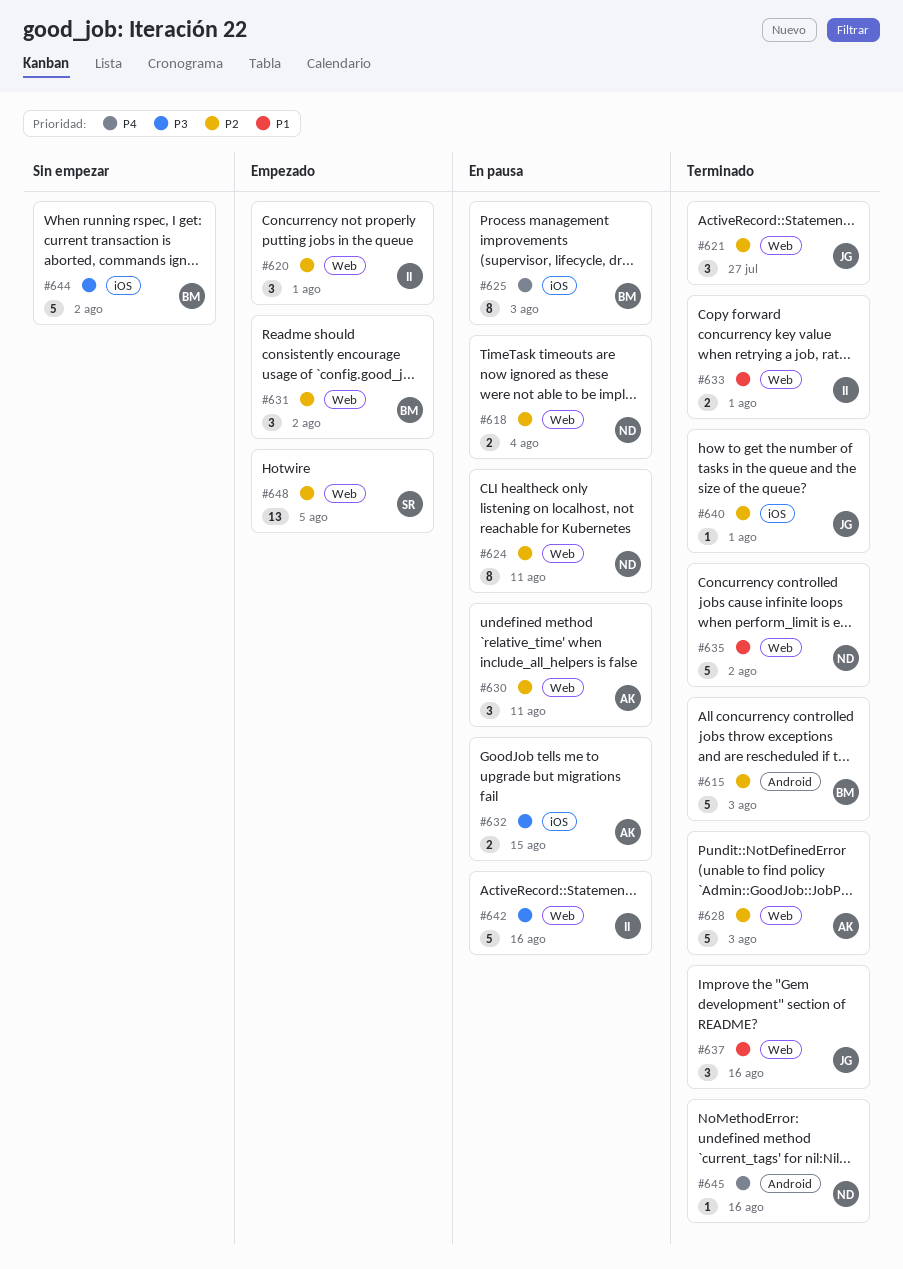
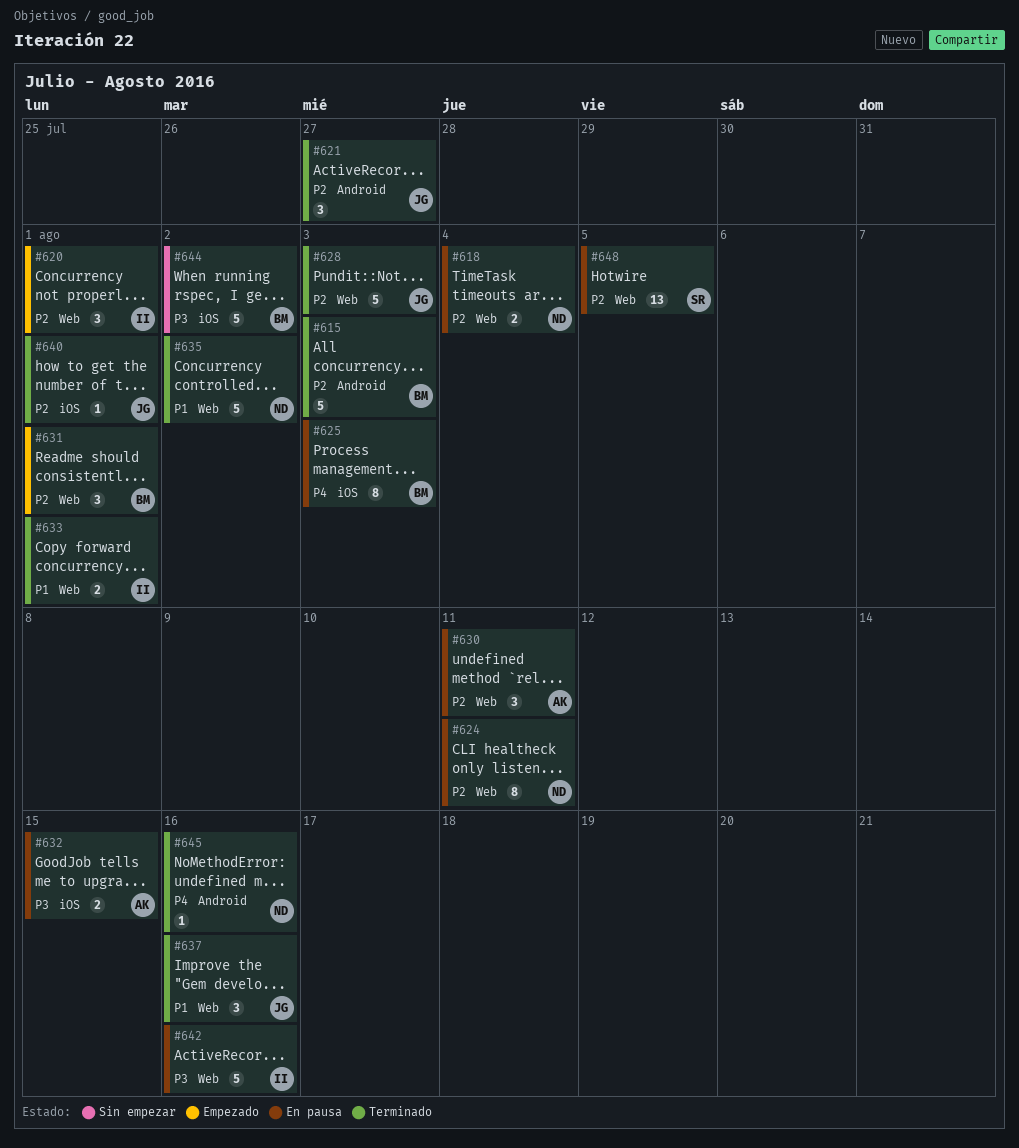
#621, label: Web -> Android
#628, owner: AK -> JG
#631, due: Aug 2 -> Aug 1
#648, status: Empezado -> En pausa

